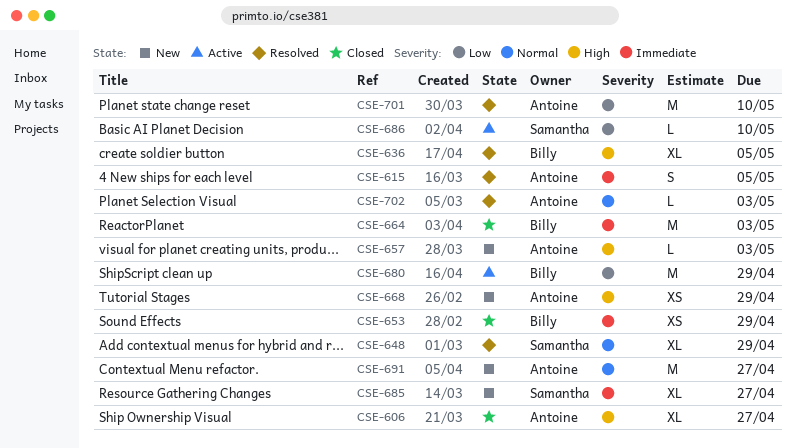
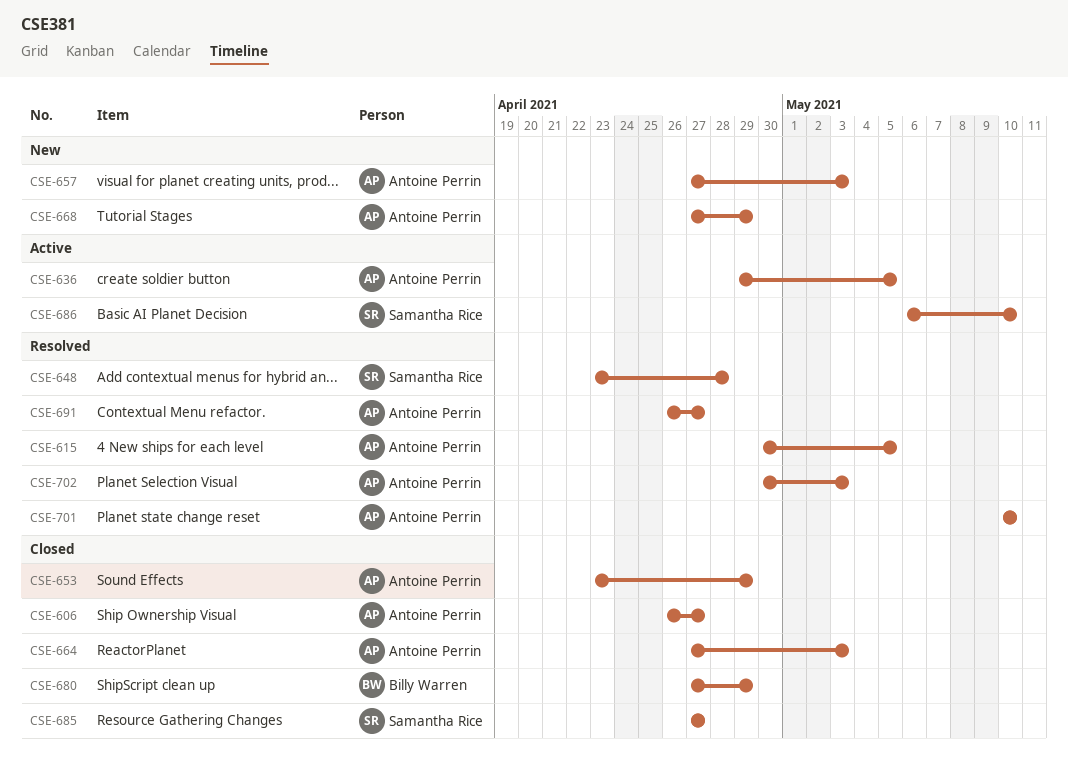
CSE-636, status: Resolved -> Active
CSE-636, owner: Billy Warren -> Antoine Perrin
CSE-648, due: Apr 29 -> Apr 28
CSE-653, owner: Billy Warren -> Antoine Perrin
CSE-664, owner: Billy Warren -> Antoine Perrin
CSE-680, status: Active -> Closed
CSE-685, status: New -> Closed
CSE-691, status: New -> Resolved

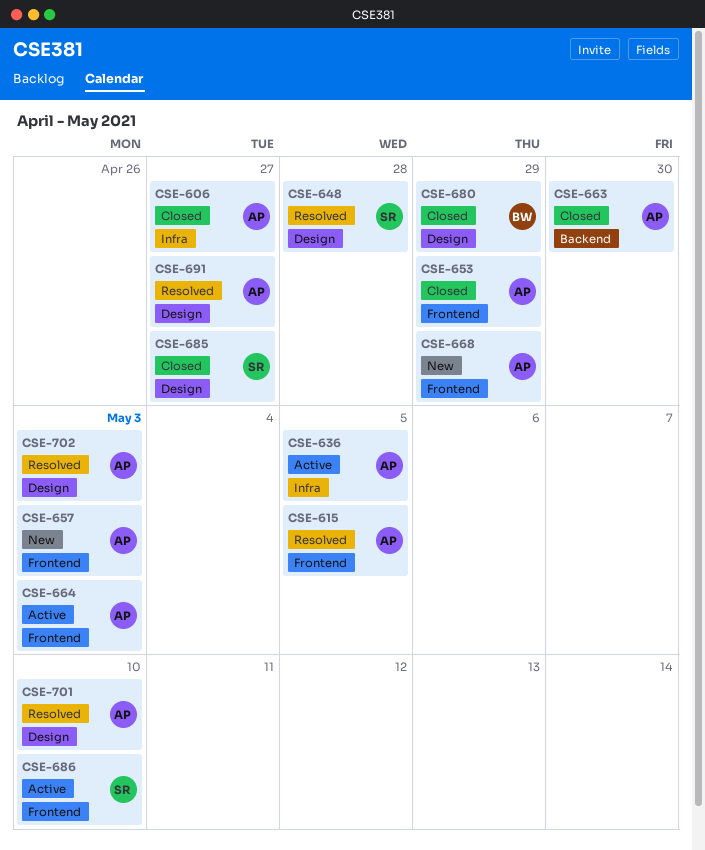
CSE-663: none -> present
CSE-664, status: Closed -> Active

